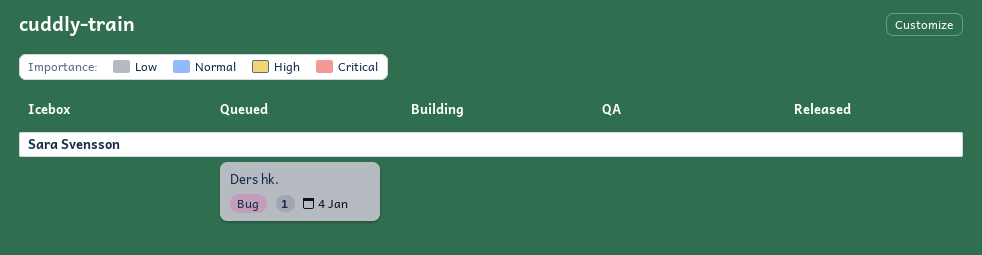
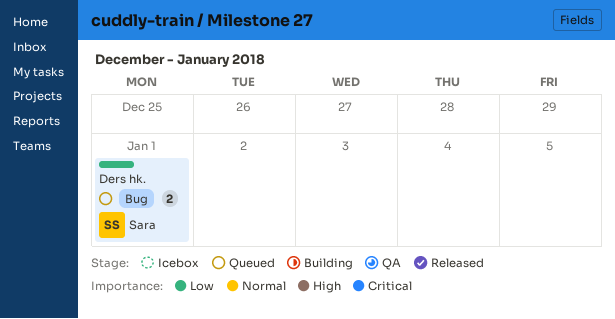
Ders hk., estimate: 1 -> 2
Ders hk., due: Jan 4 -> Jan 1

